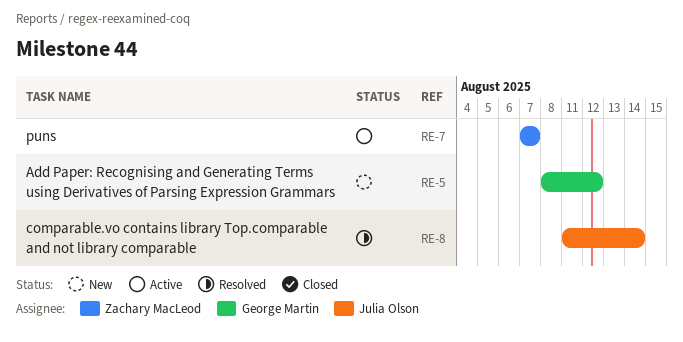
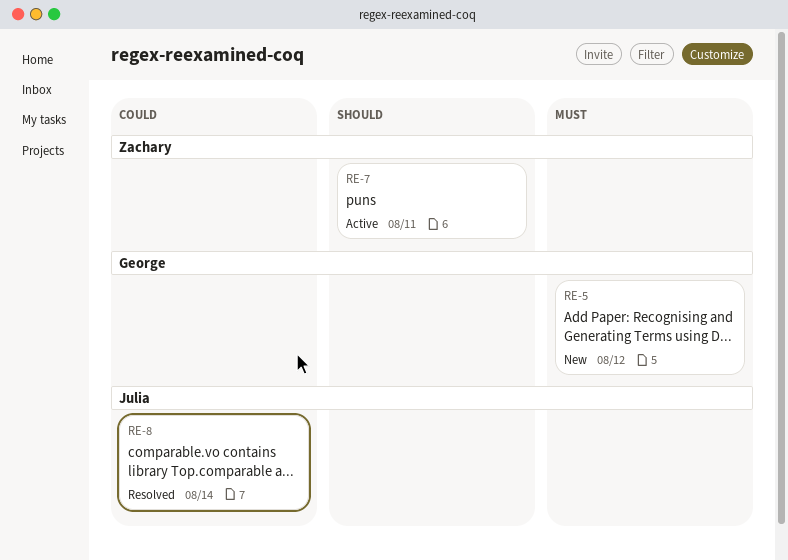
RE-7, due: Aug 7 -> Aug 11

